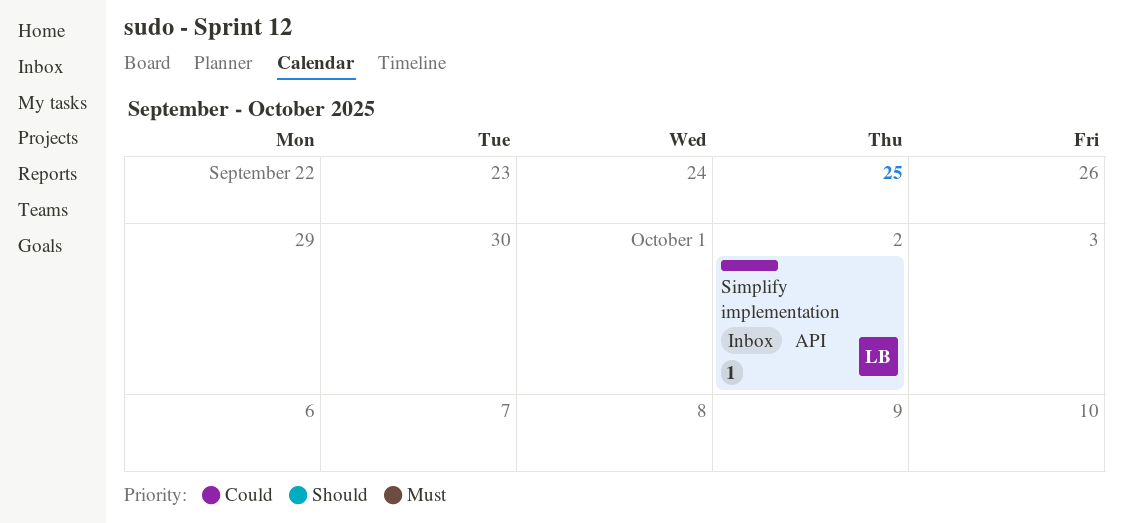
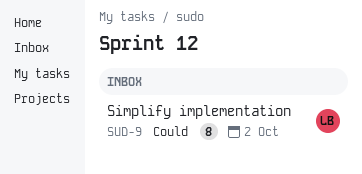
Simplify implementation, estimate: 1 -> 8

